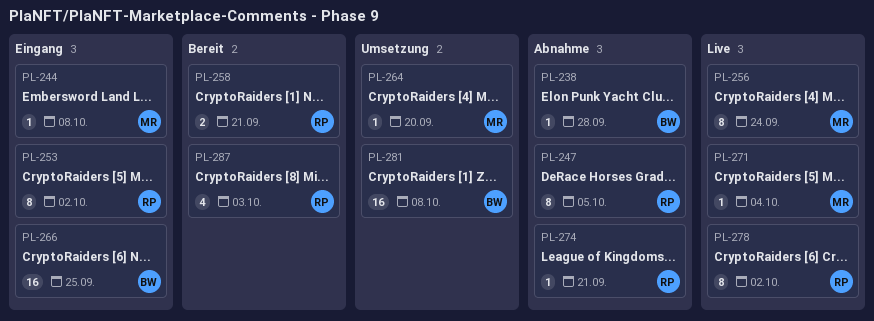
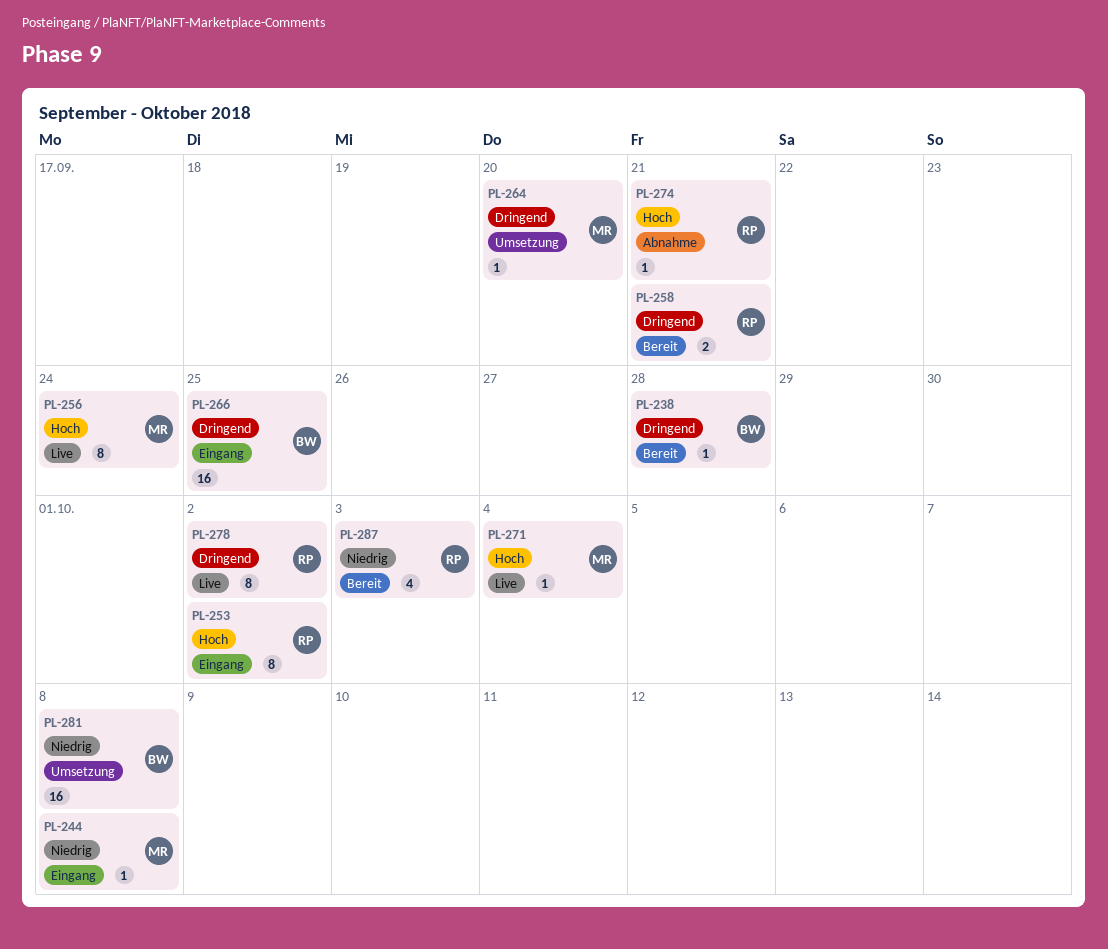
PL-238, status: Abnahme -> Bereit
PL-247: present -> none

